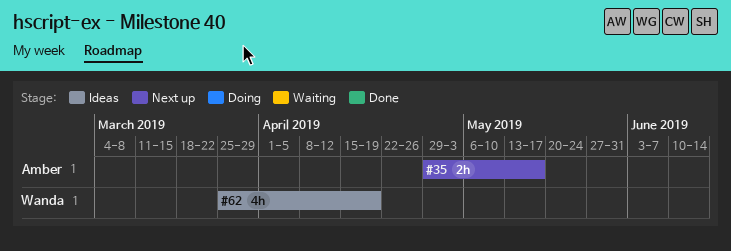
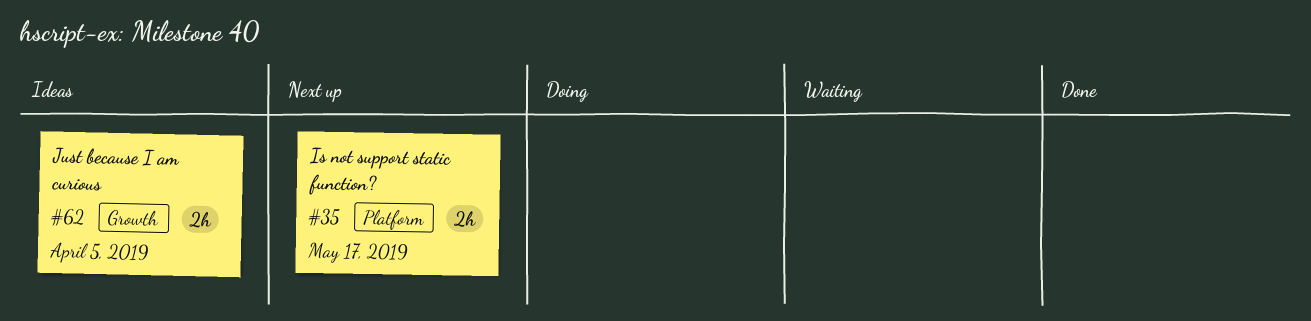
#62, estimate: 4h -> 2h
#62, due: Apr 19 -> Apr 5

